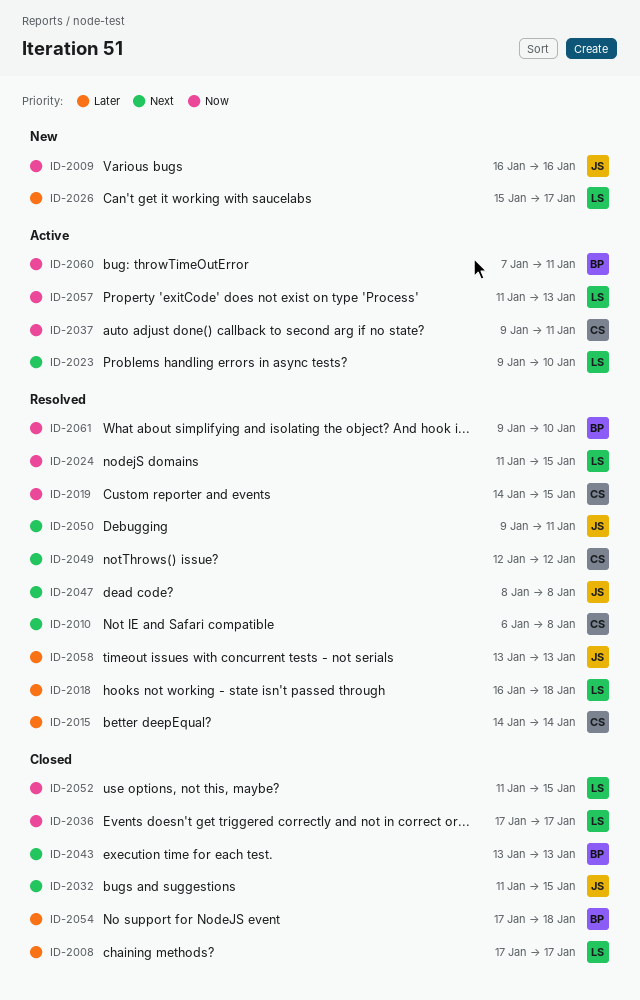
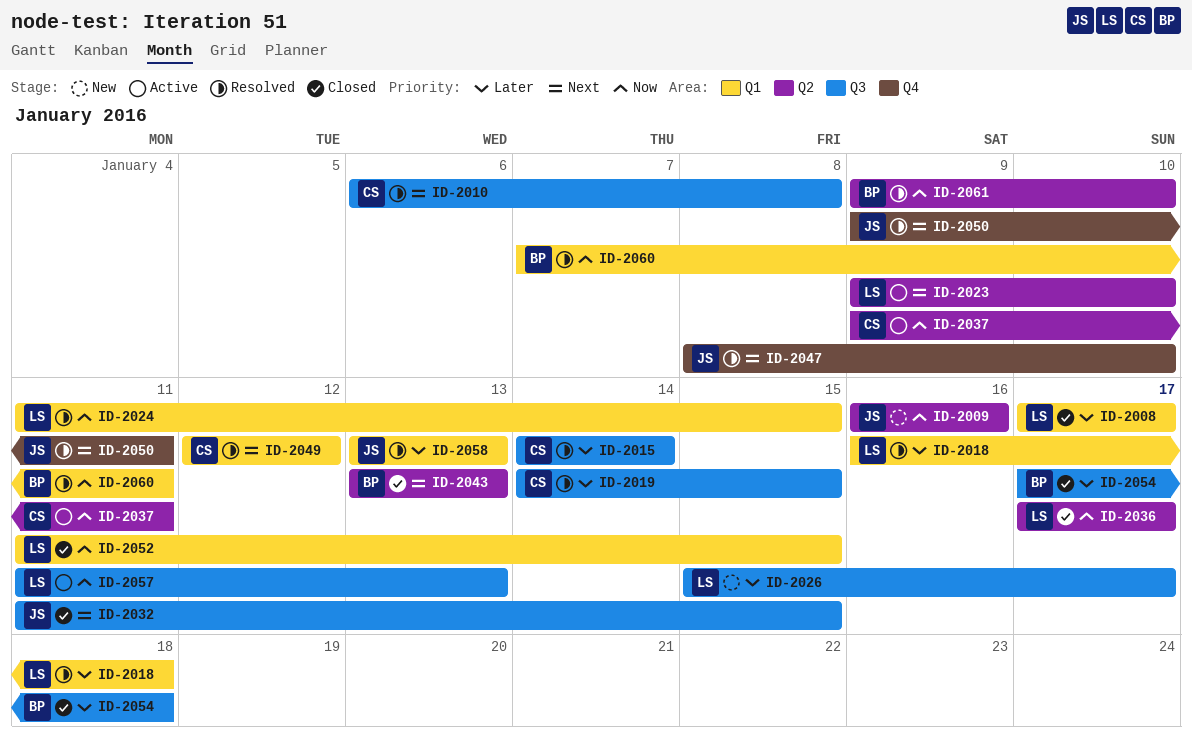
ID-2019, priority: Now -> Later
ID-2047, due: Jan 8 -> Jan 10
ID-2060, status: Active -> Resolved

